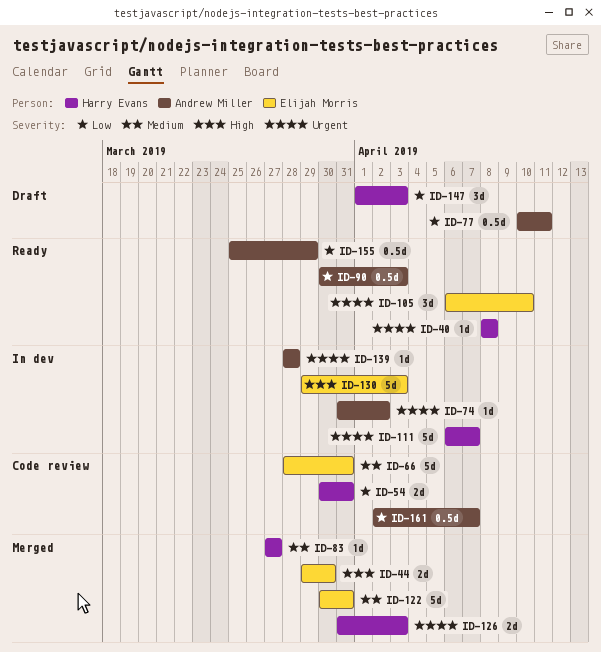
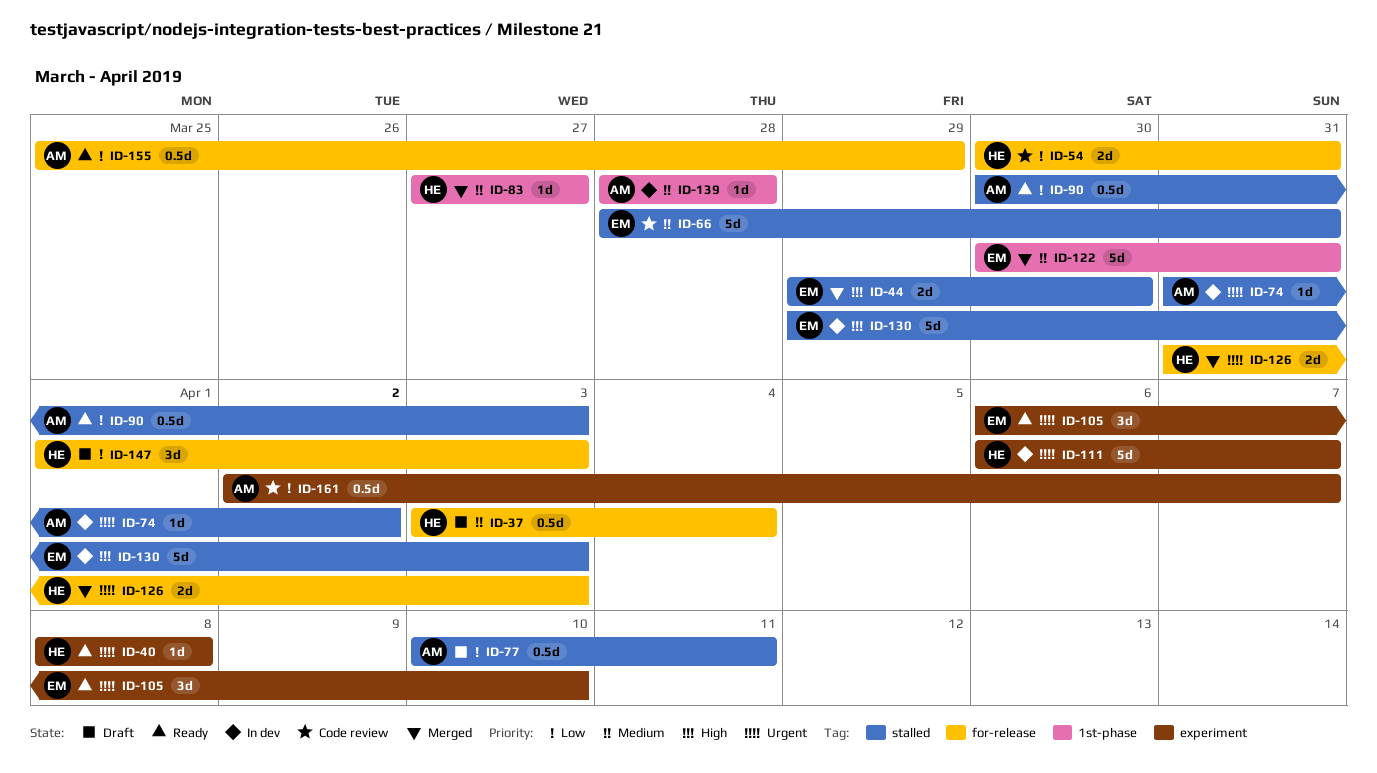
ID-37: none -> present
ID-139, priority: Urgent -> Medium

